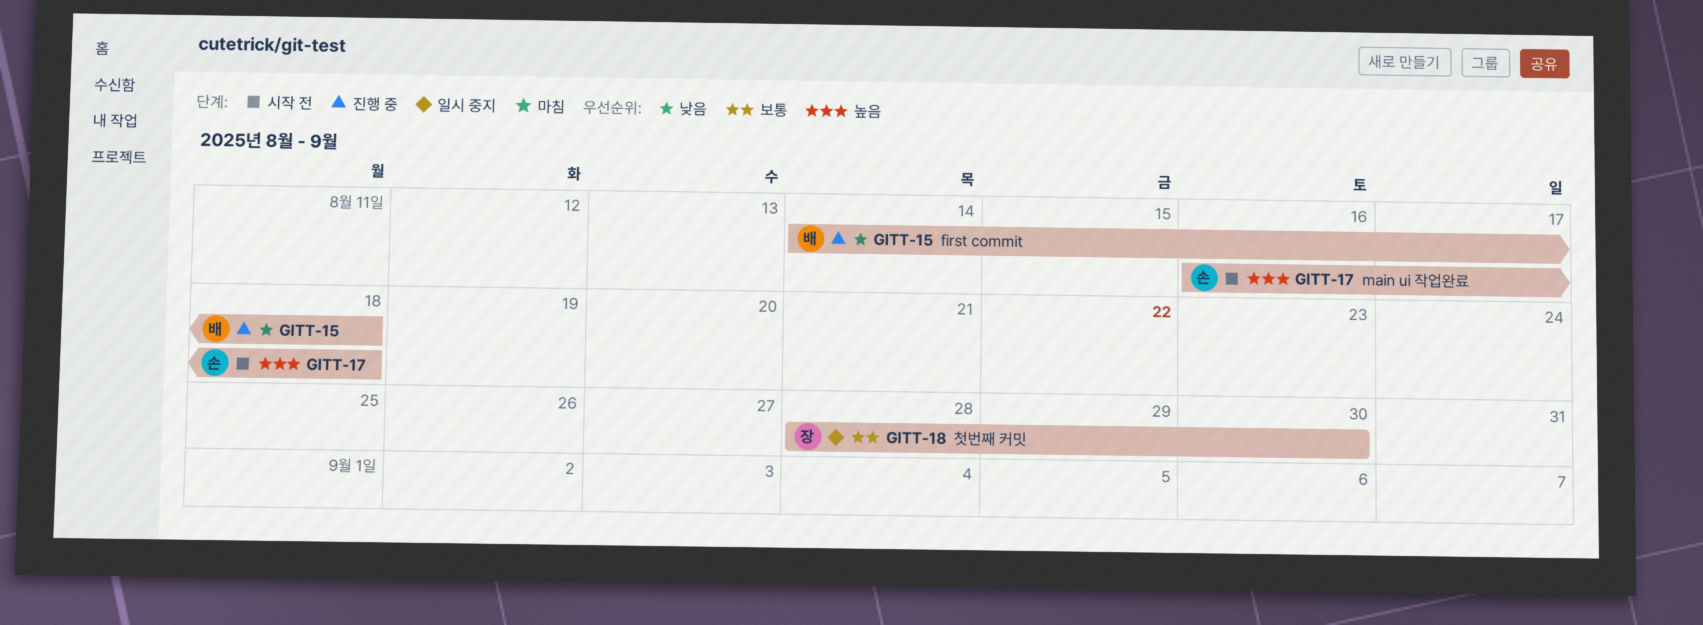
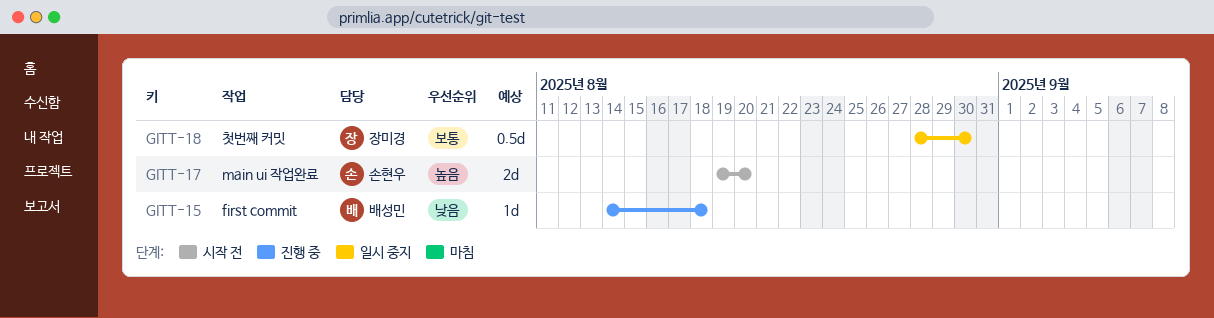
GITT-17, start: Aug 16 -> Aug 19
GITT-17, due: Aug 18 -> Aug 20

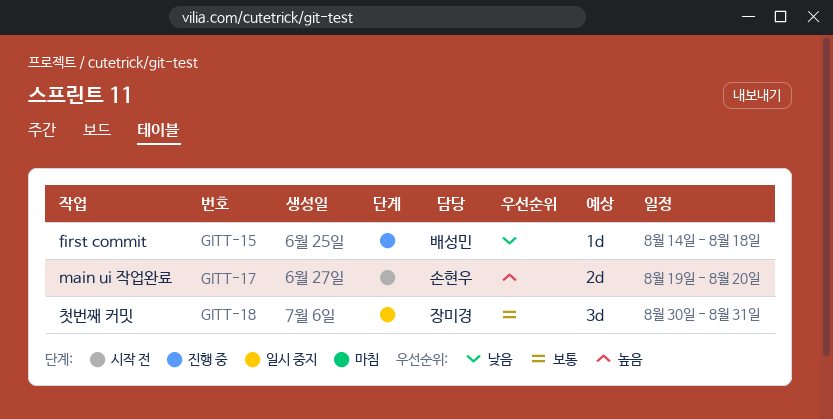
GITT-18, estimate: 0.5d -> 3d
GITT-18, start: Aug 28 -> Aug 30
GITT-18, due: Aug 30 -> Aug 31

